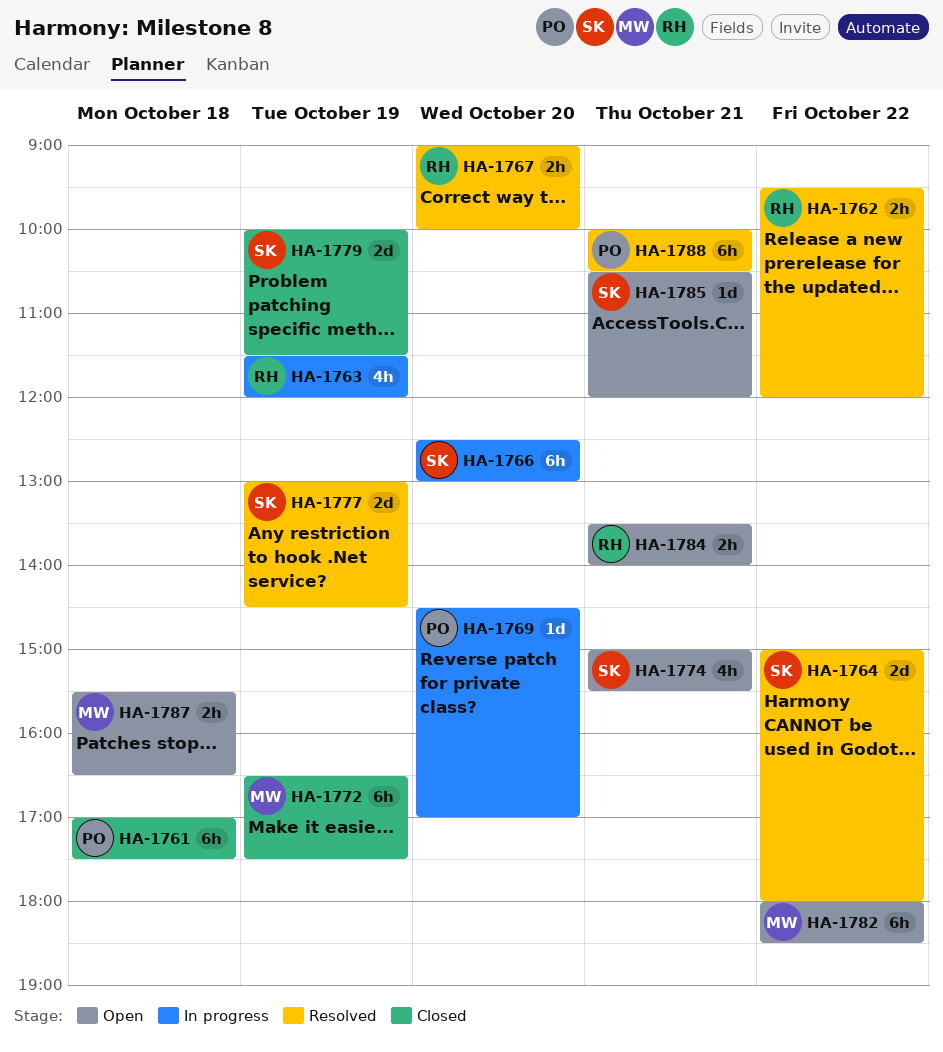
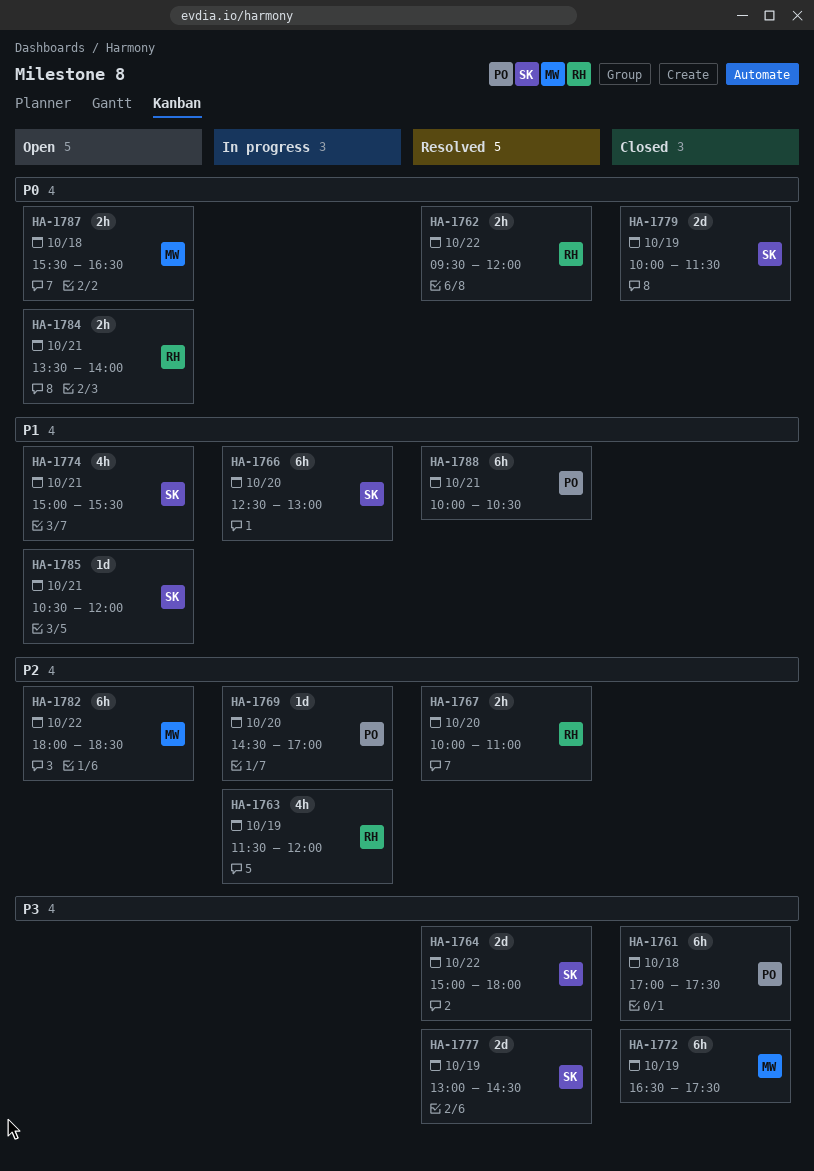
HA-1767, begins: 09:00 -> 10:00
HA-1767, ends: 10:00 -> 11:00

